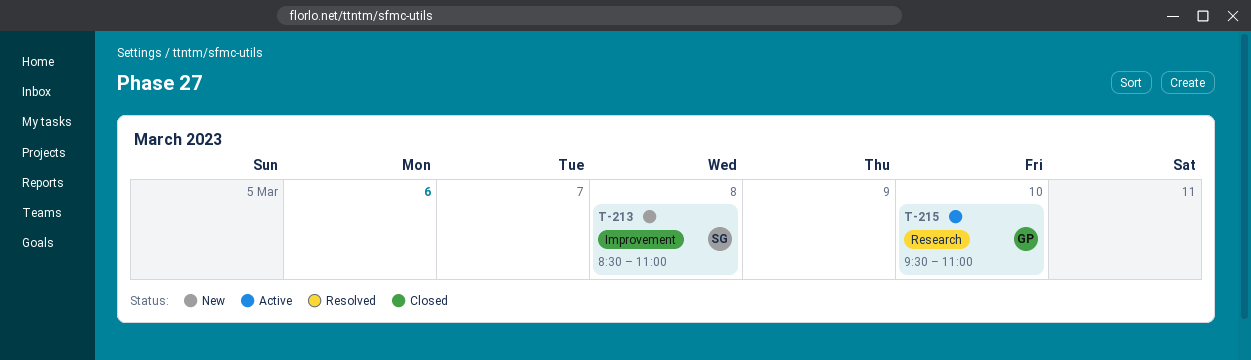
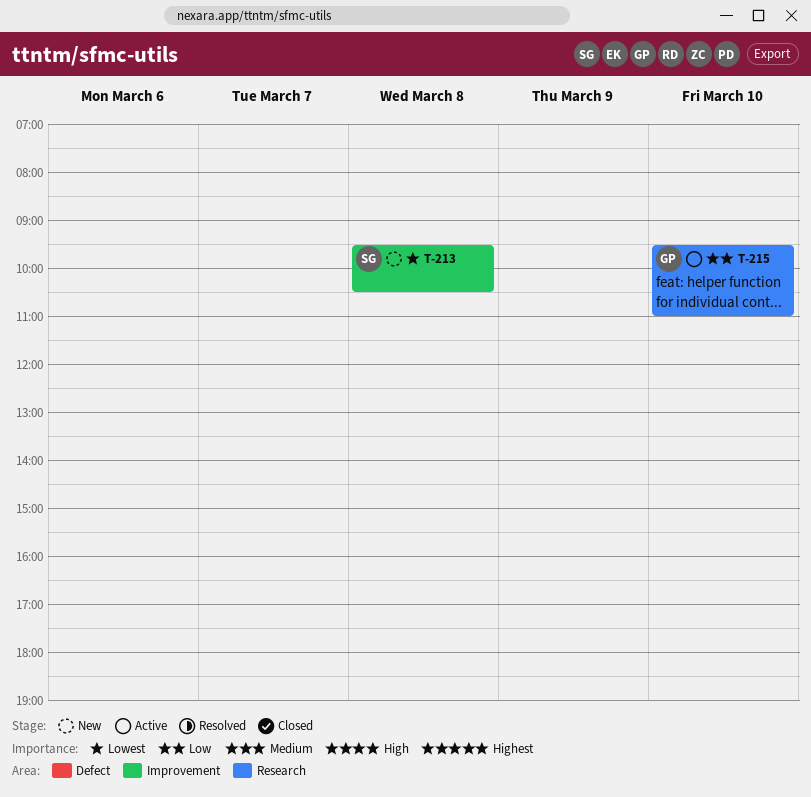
T-213, begins: 08:30 -> 09:30
T-213, ends: 11:00 -> 10:30

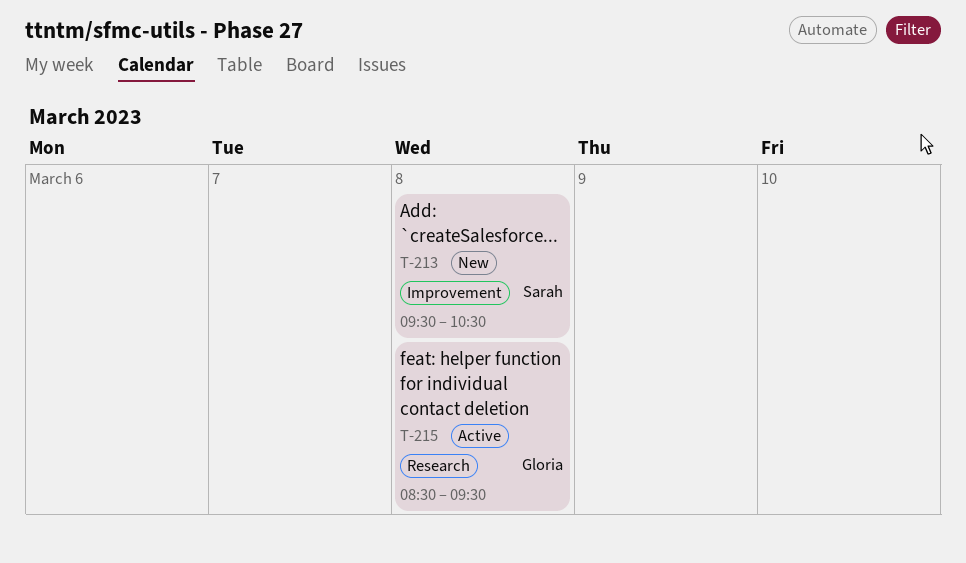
T-215, day: Mar 10 -> Mar 8
T-215, begins: 09:30 -> 08:30
T-215, ends: 11:00 -> 09:30

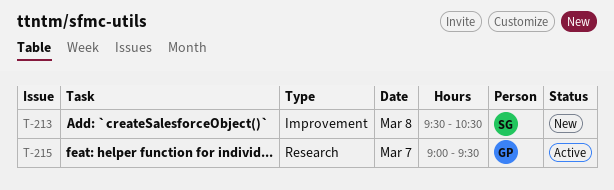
T-215, day: Mar 8 -> Mar 7
T-215, begins: 08:30 -> 09:00

